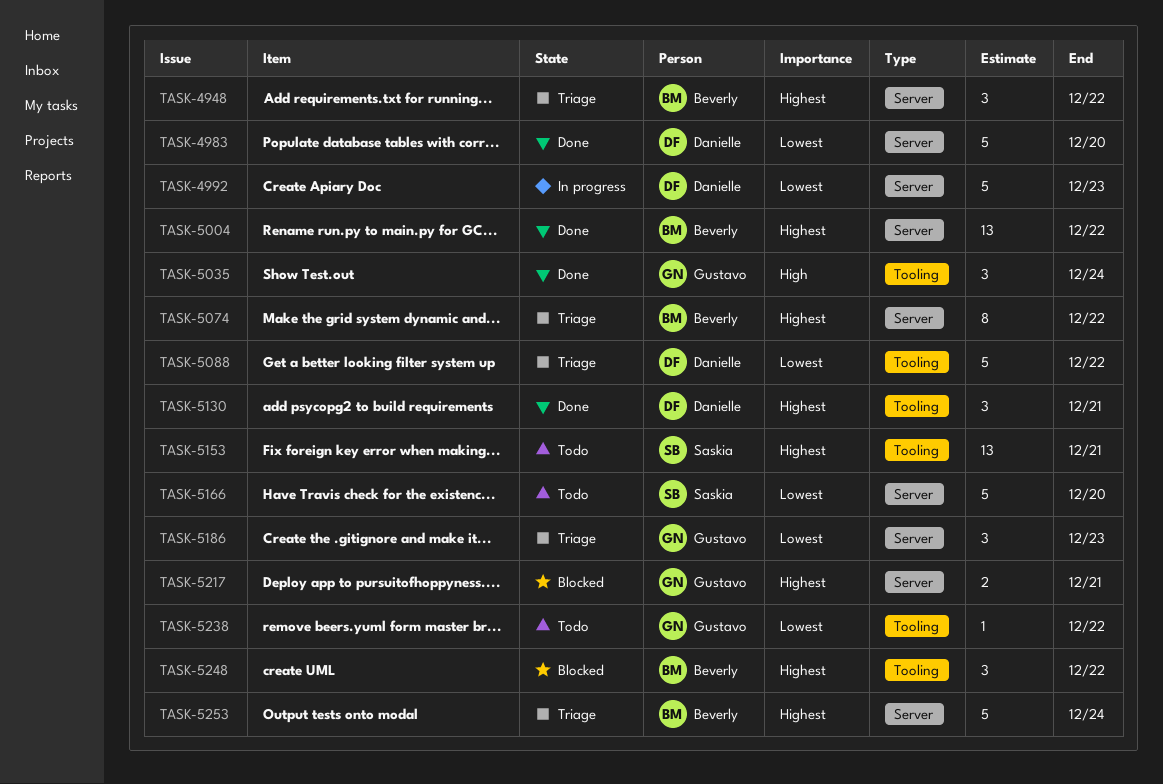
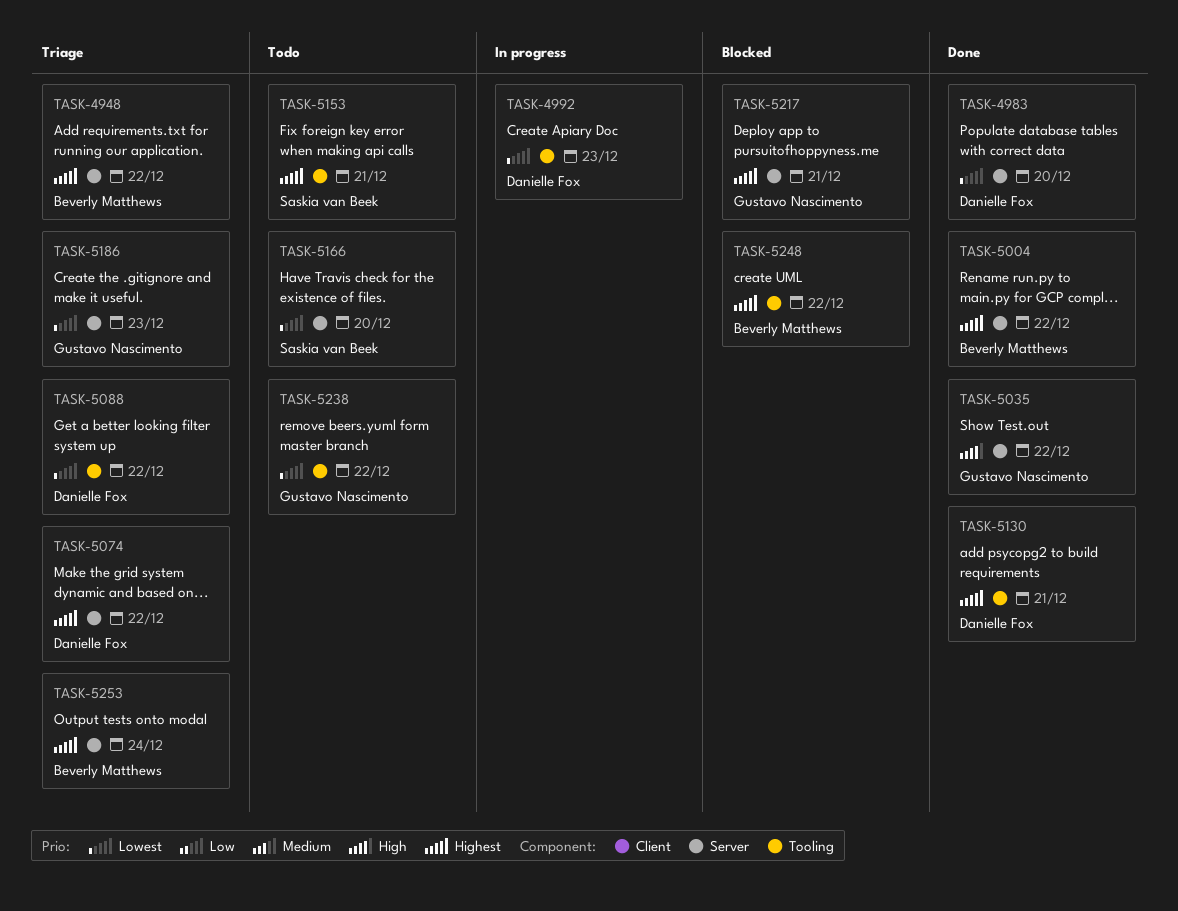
TASK-4992, label: Server -> Tooling
TASK-5035, label: Tooling -> Server
TASK-5035, due: Dec 24 -> Dec 22
TASK-5074, owner: Beverly Matthews -> Danielle Fox

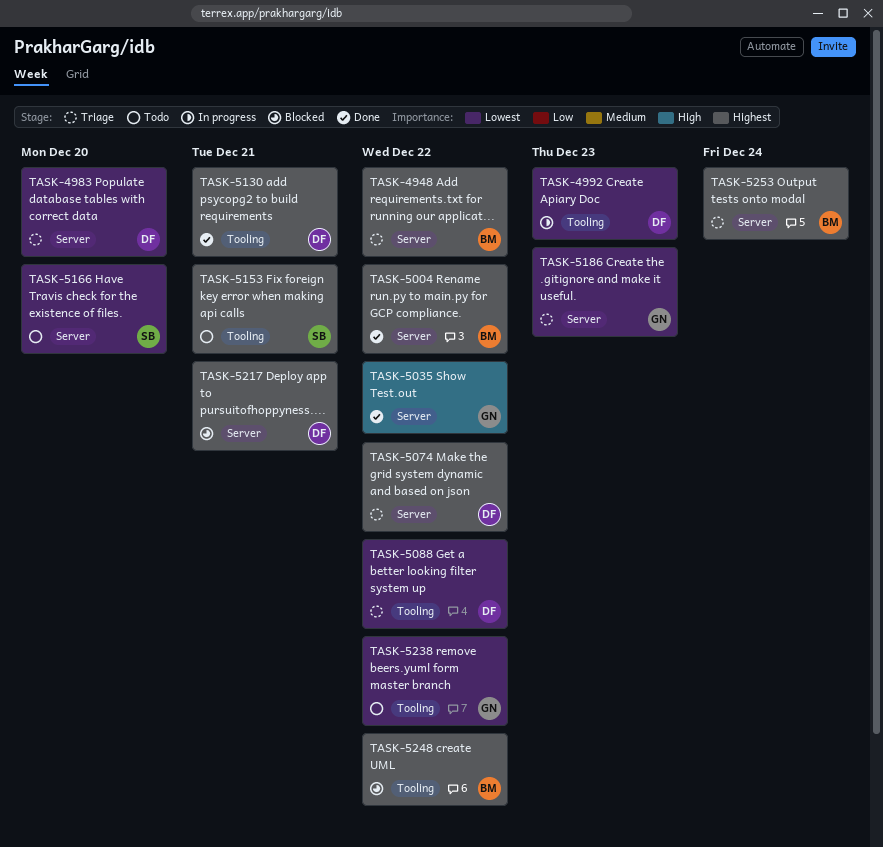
TASK-4983, status: Done -> Triage
TASK-5217, owner: Gustavo Nascimento -> Danielle Fox

